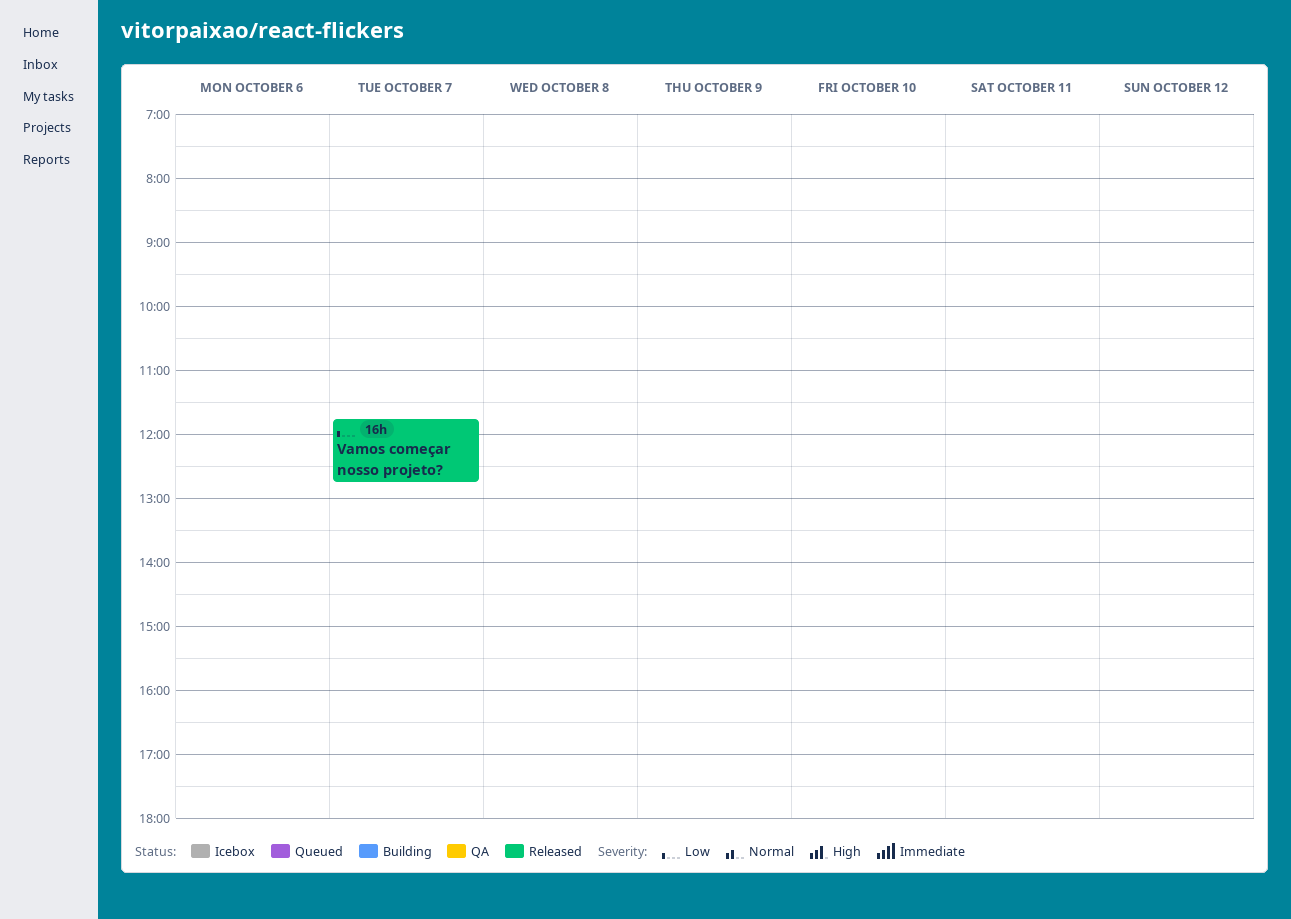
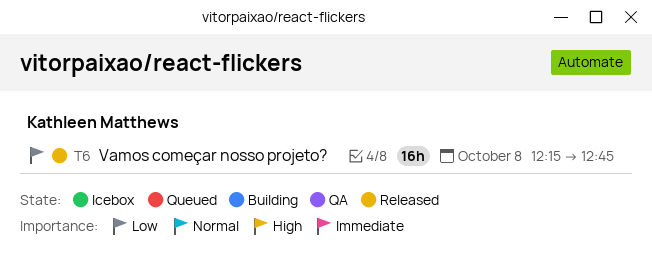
Vamos começar nosso projeto?, day: Oct 7 -> Oct 8
Vamos começar nosso projeto?, begins: 11:45 -> 12:15

